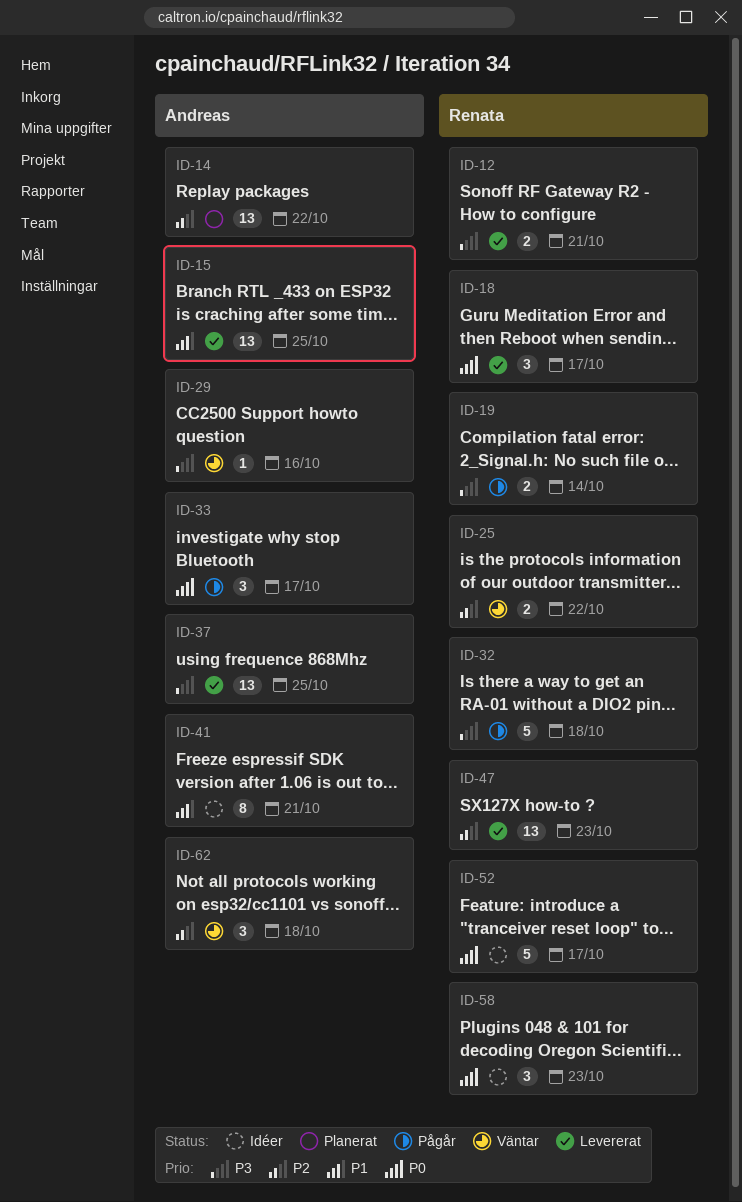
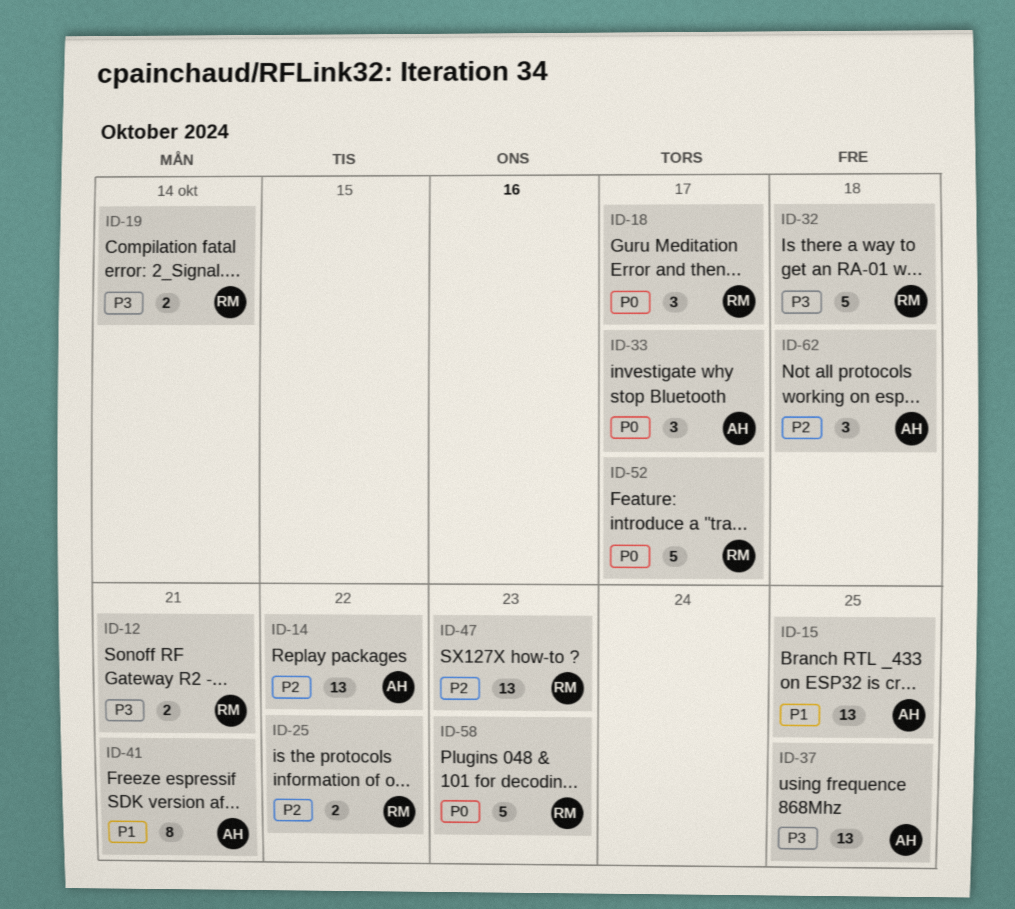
ID-29: present -> none
ID-58, estimate: 3 -> 5

